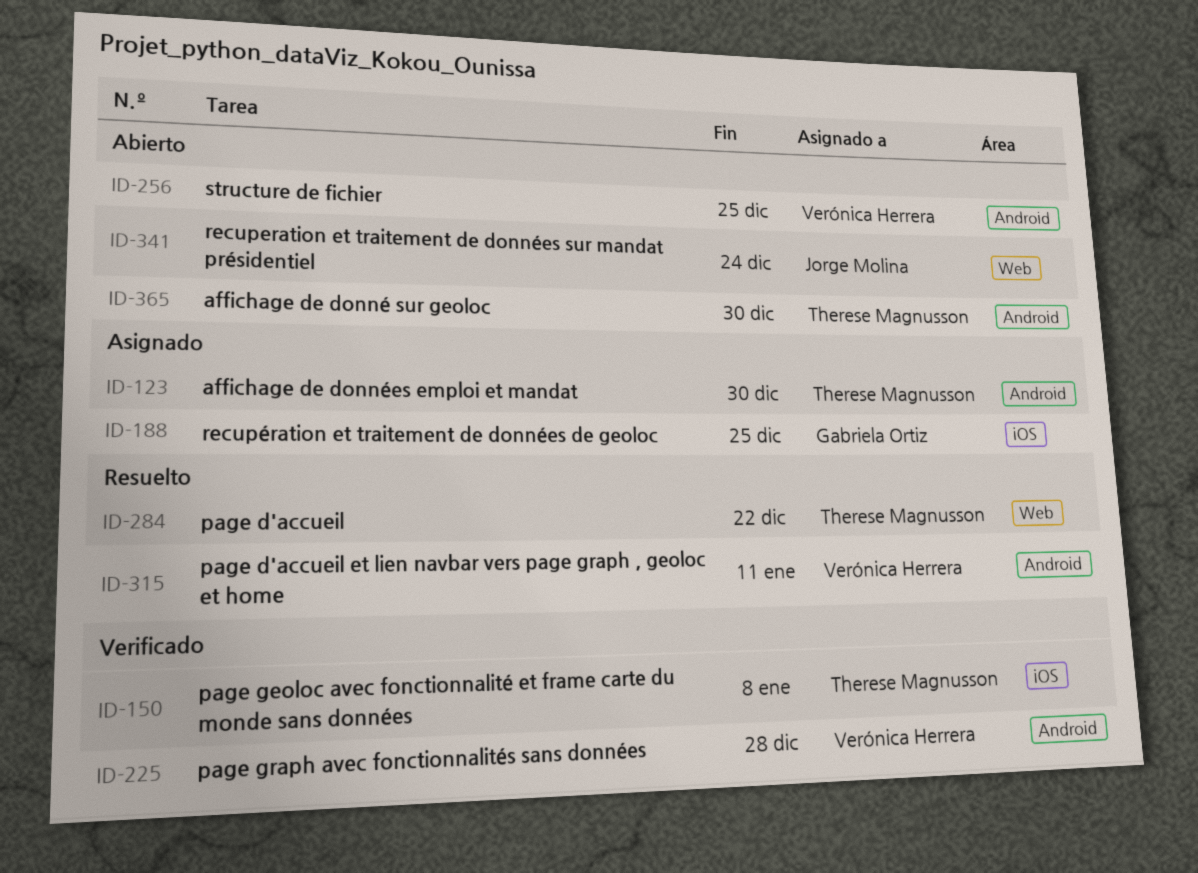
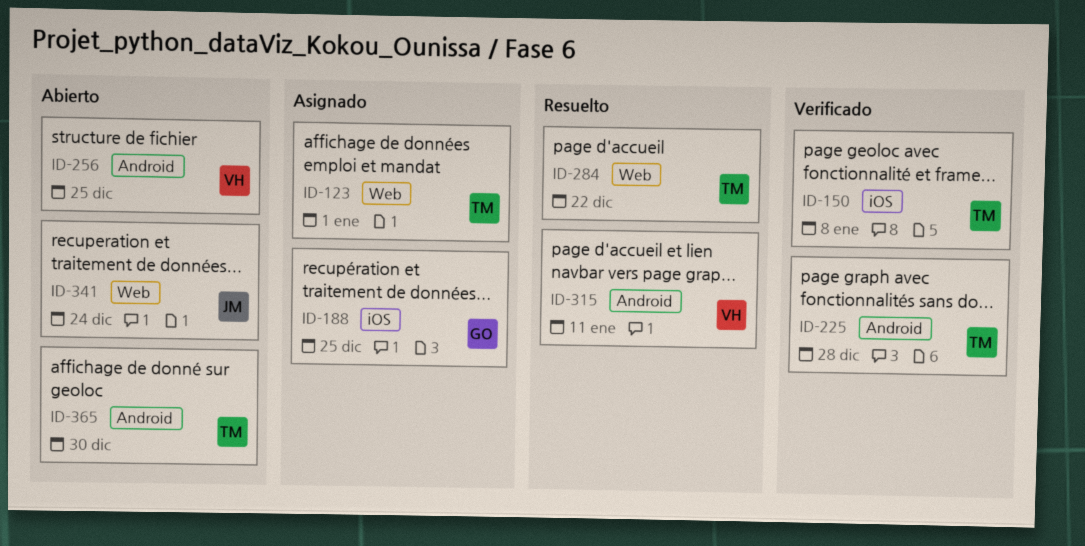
ID-123, label: Android -> Web
ID-123, due: Dec 30 -> Jan 1
ID-225, owner: Verónica Herrera -> Therese Magnusson

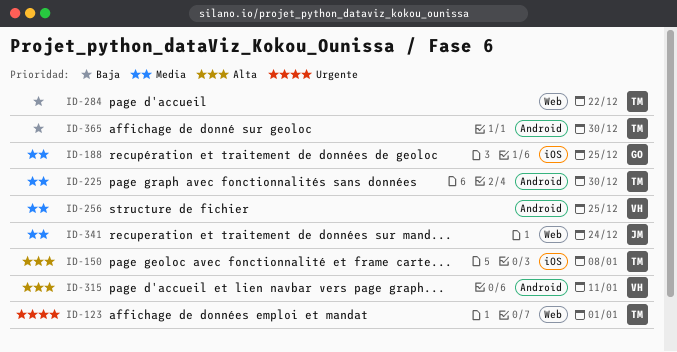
ID-225, due: Dec 28 -> Dec 30

